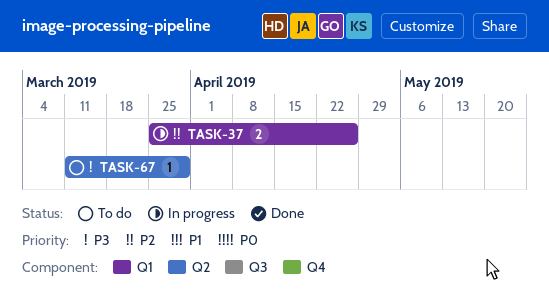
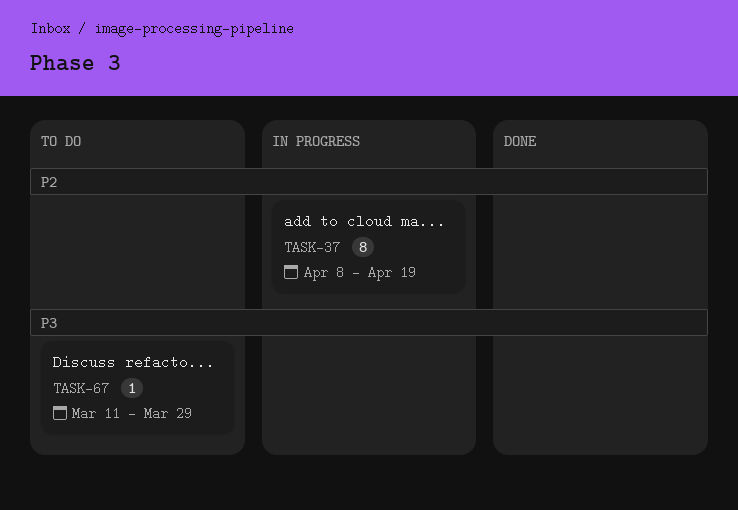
TASK-37, estimate: 2 -> 8
TASK-37, start: Mar 25 -> Apr 8
TASK-37, due: Apr 26 -> Apr 19

